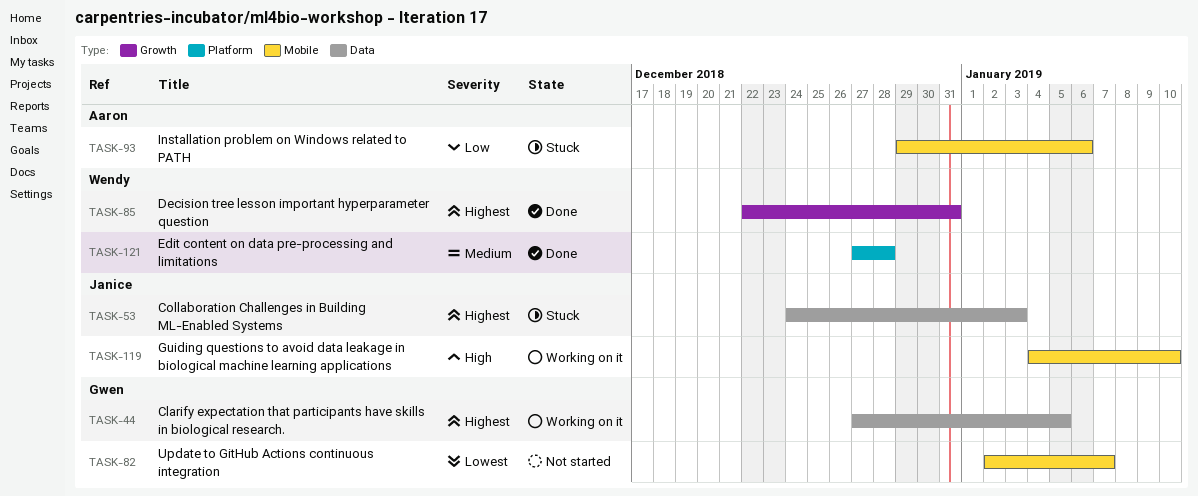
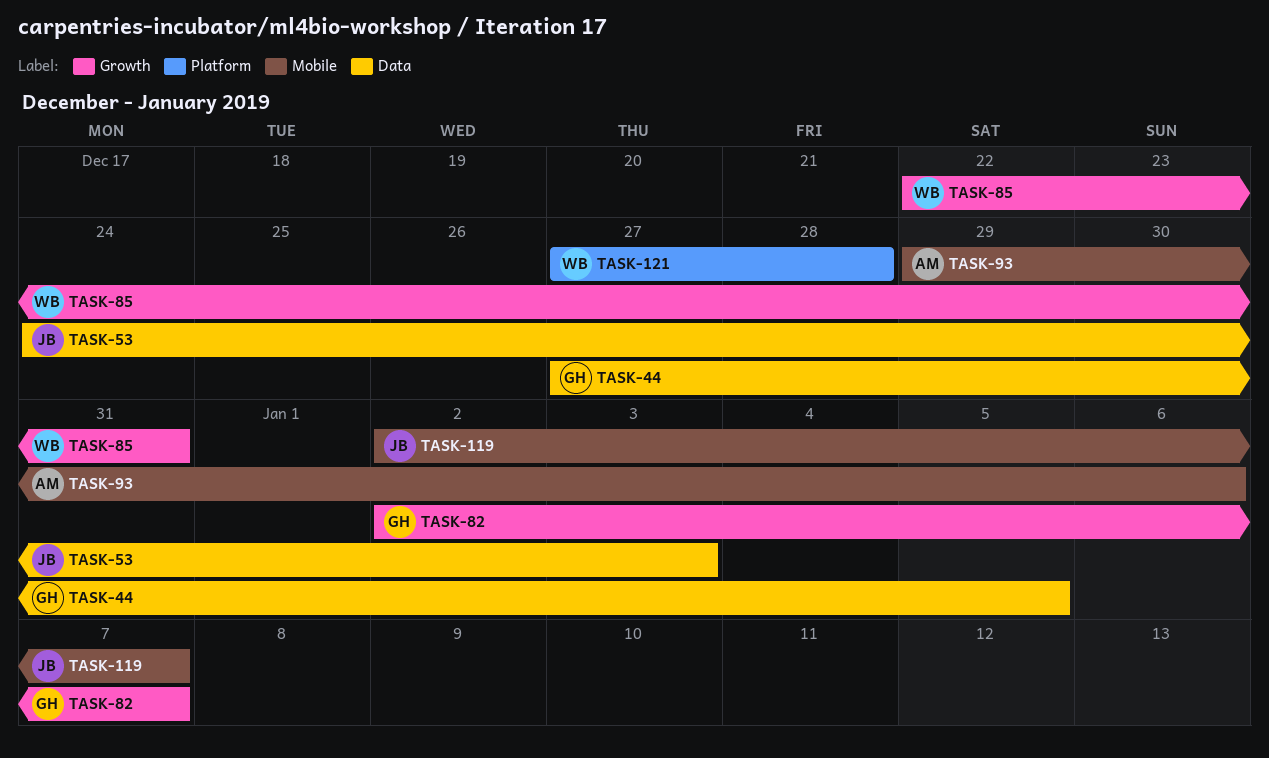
TASK-82, label: Mobile -> Growth
TASK-119, start: Jan 4 -> Jan 2
TASK-119, due: Jan 10 -> Jan 7

